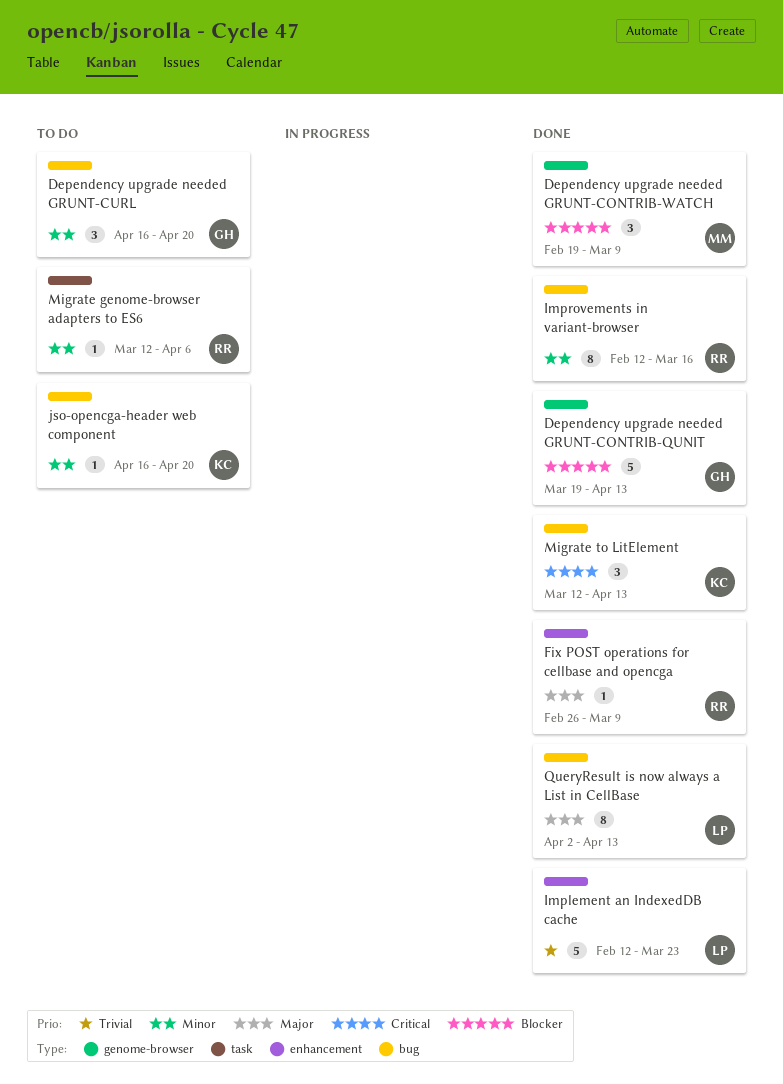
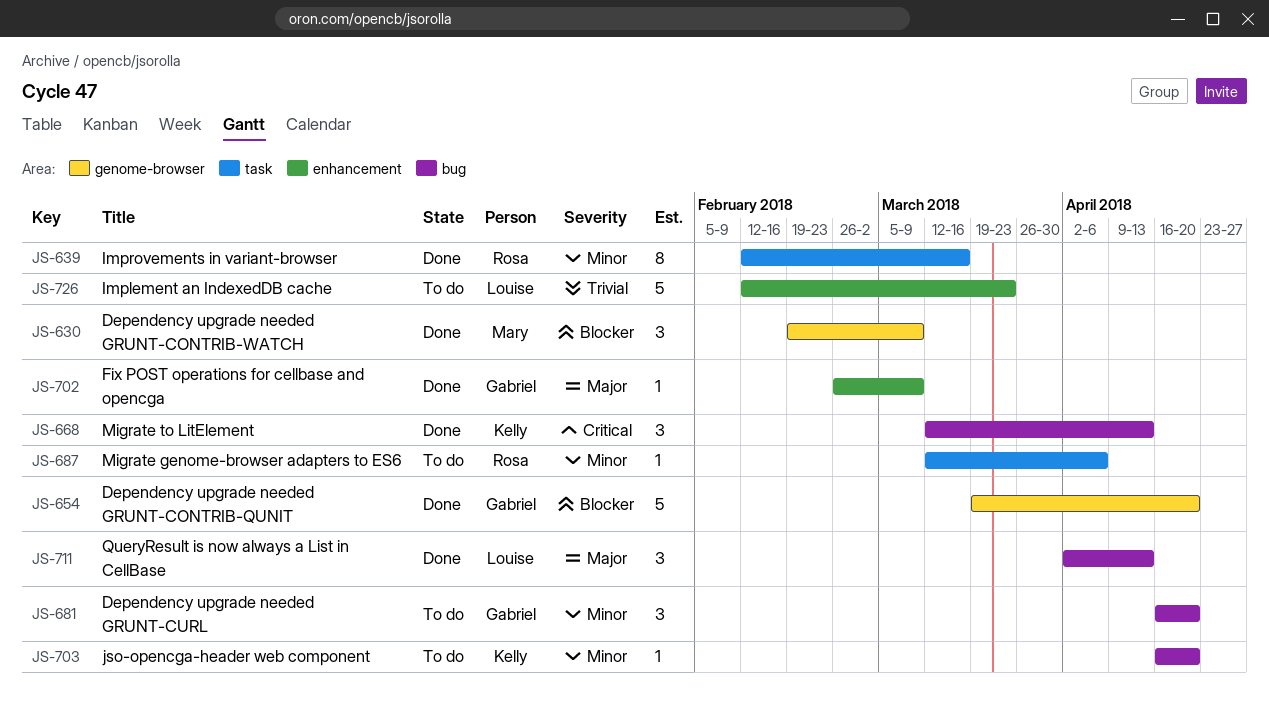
Dependency upgrade needed GRUNT-CONTRIB-QUNIT, due: Apr 13 -> Apr 20
Fix POST operations for cellbase and opencga, owner: Rosa -> Gabriel
Implement an IndexedDB cache, status: Done -> To do
Improvements in variant-browser, label: bug -> task
QueryResult is now always a List in CellBase, estimate: 8 -> 3

